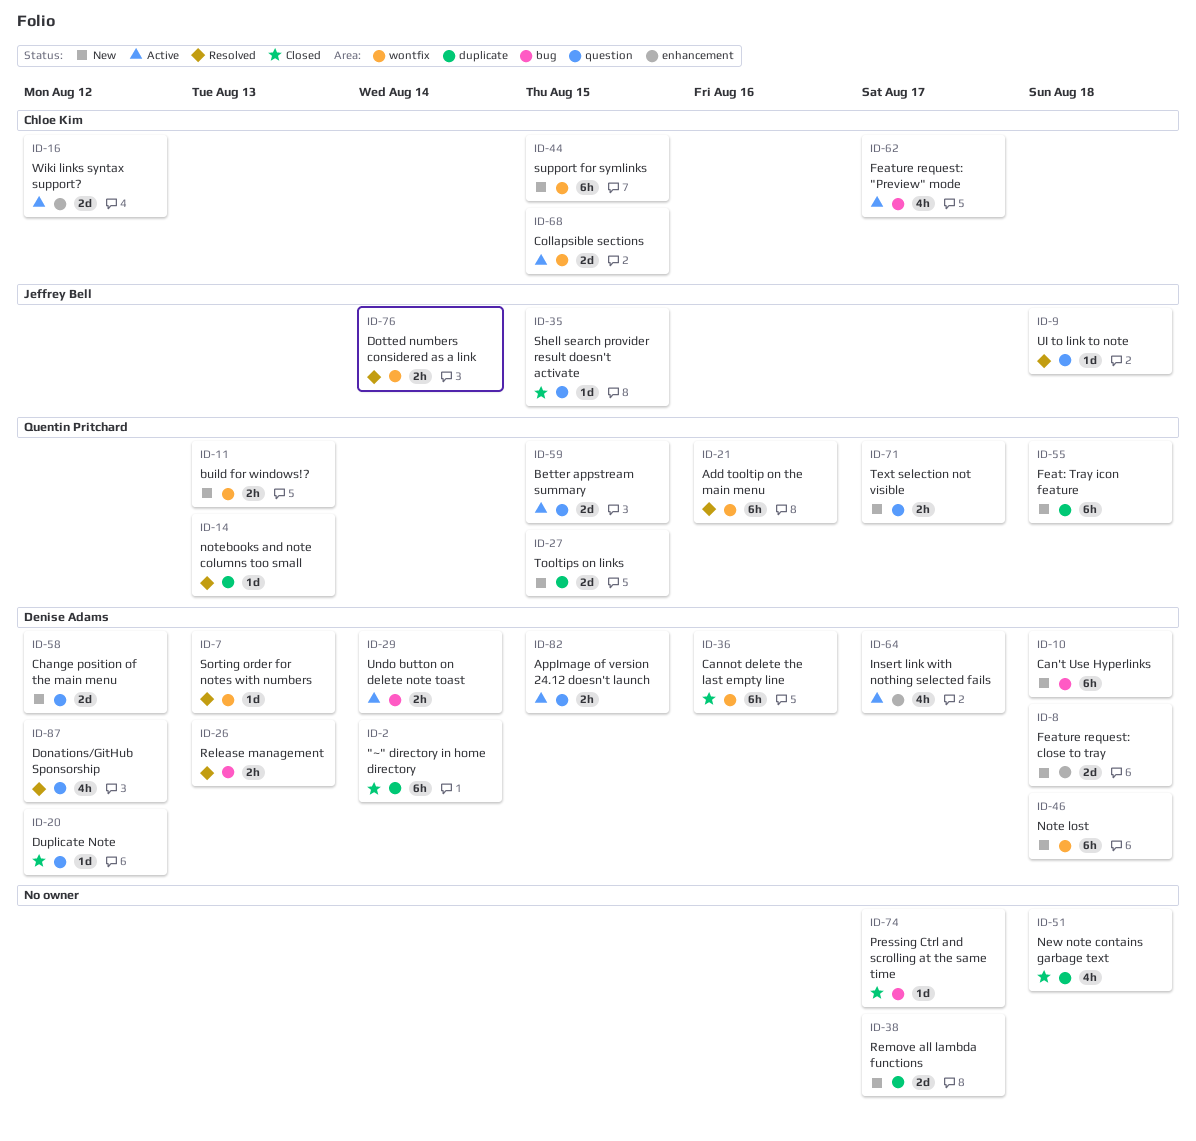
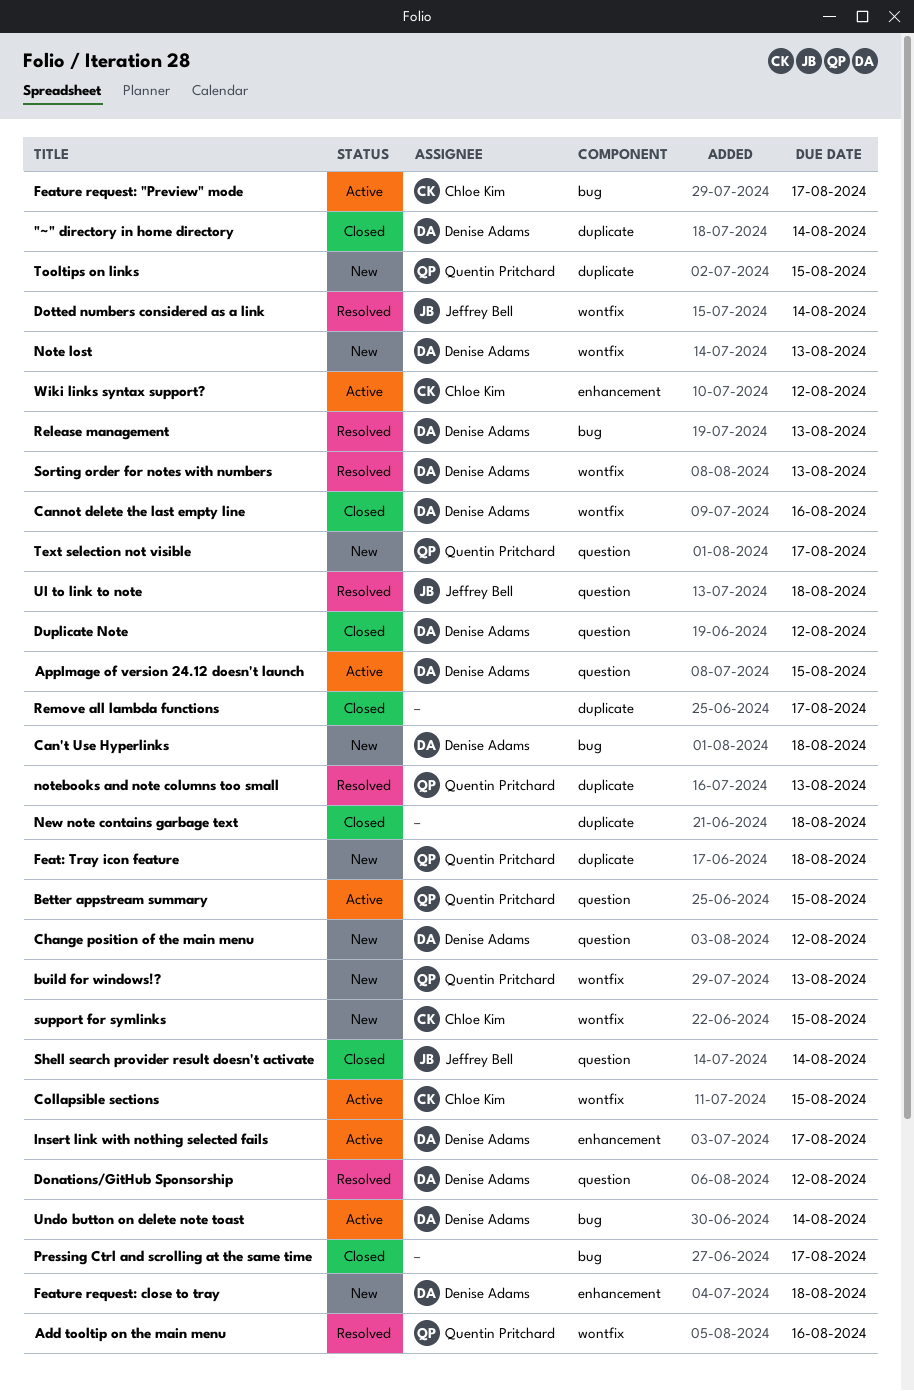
Note lost, due: Aug 18 -> Aug 13
Remove all lambda functions, status: New -> Closed
Shell search provider result doesn't activate, due: Aug 15 -> Aug 14

